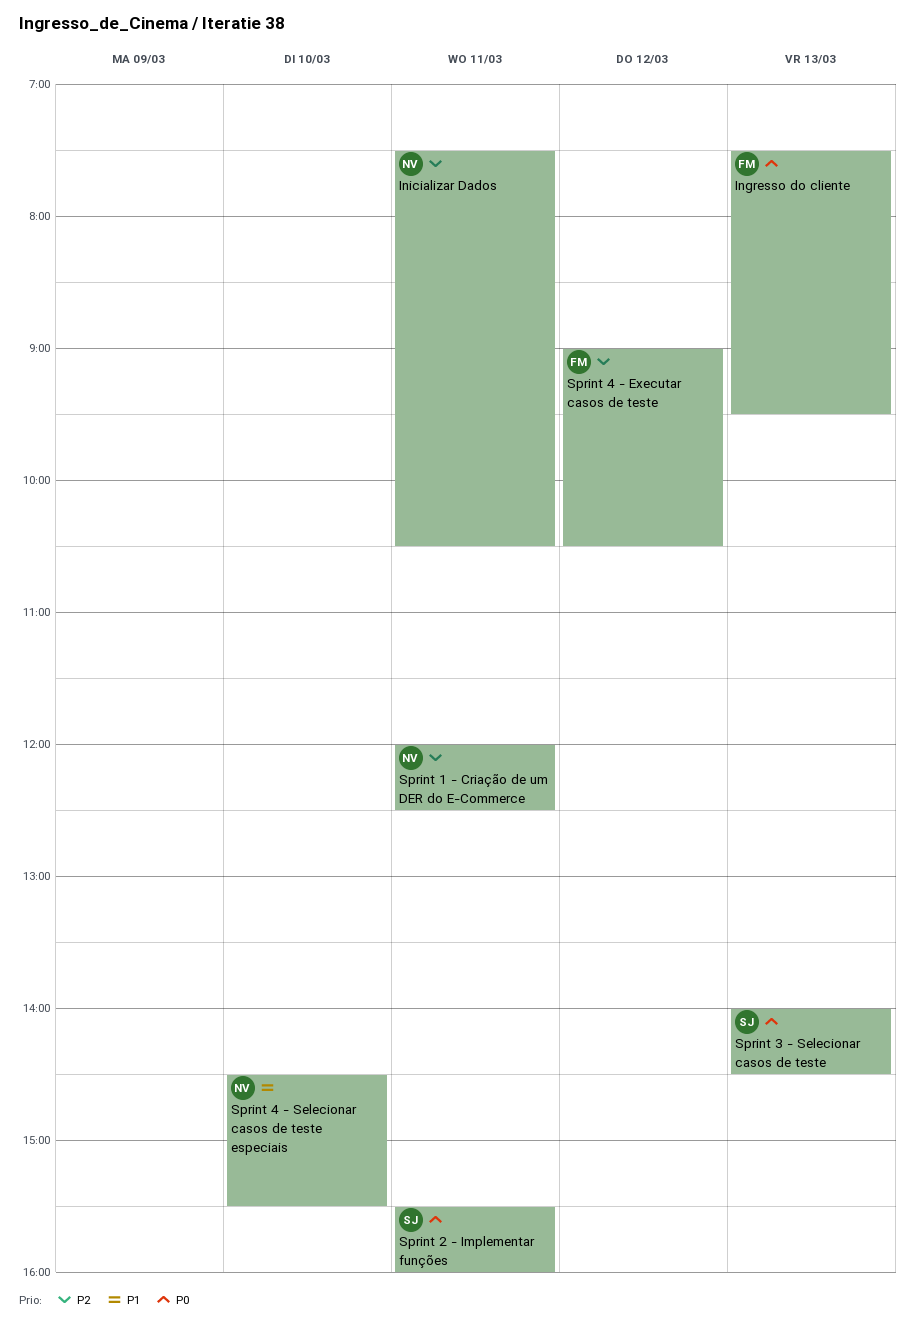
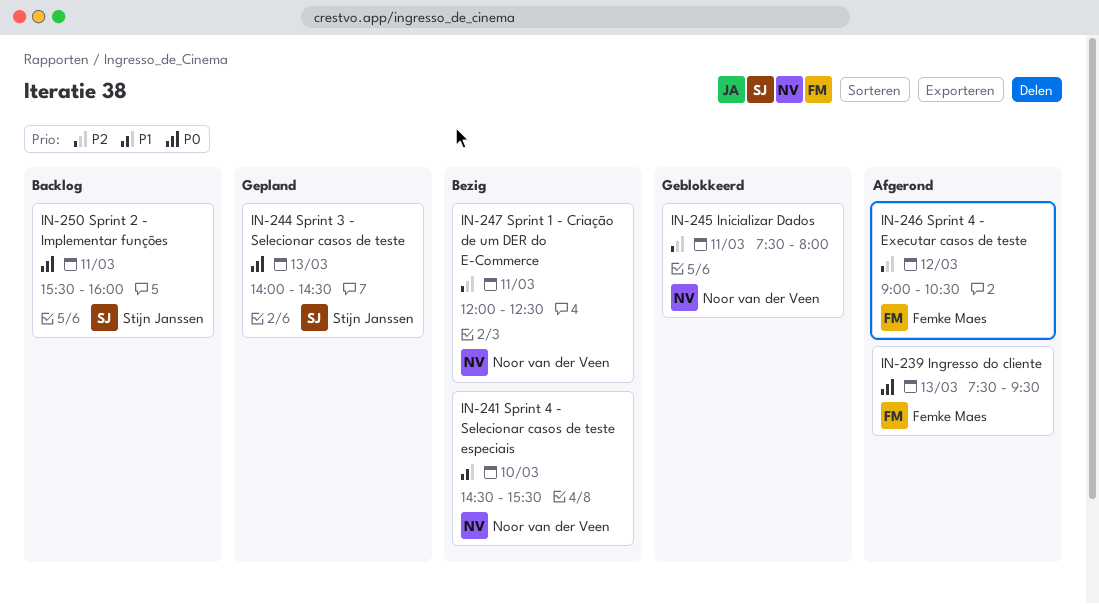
Inicializar Dados, ends: 10:30 -> 08:00

